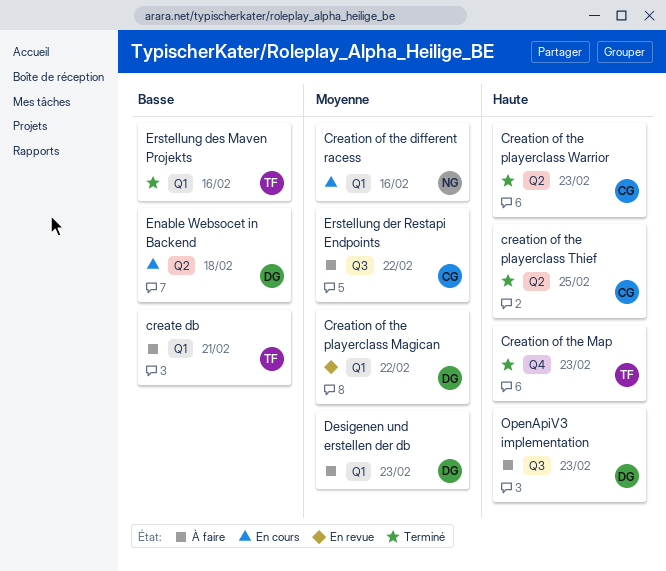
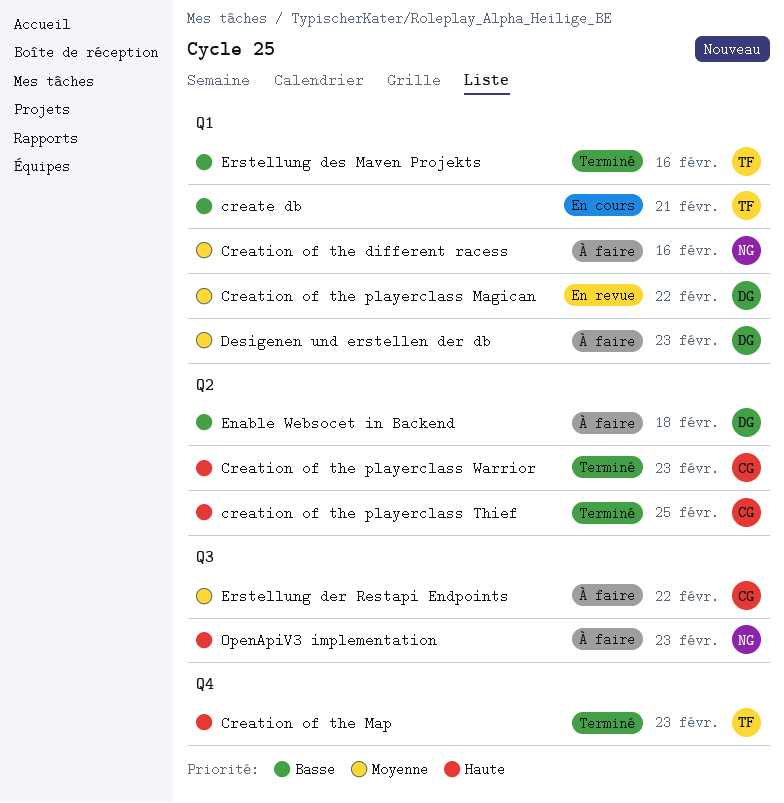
create db, status: À faire -> En cours
Creation of the different racess, status: En cours -> À faire
Enable Websocet in Backend, status: En cours -> À faire
OpenApiV3 implementation, owner: DG -> NG

